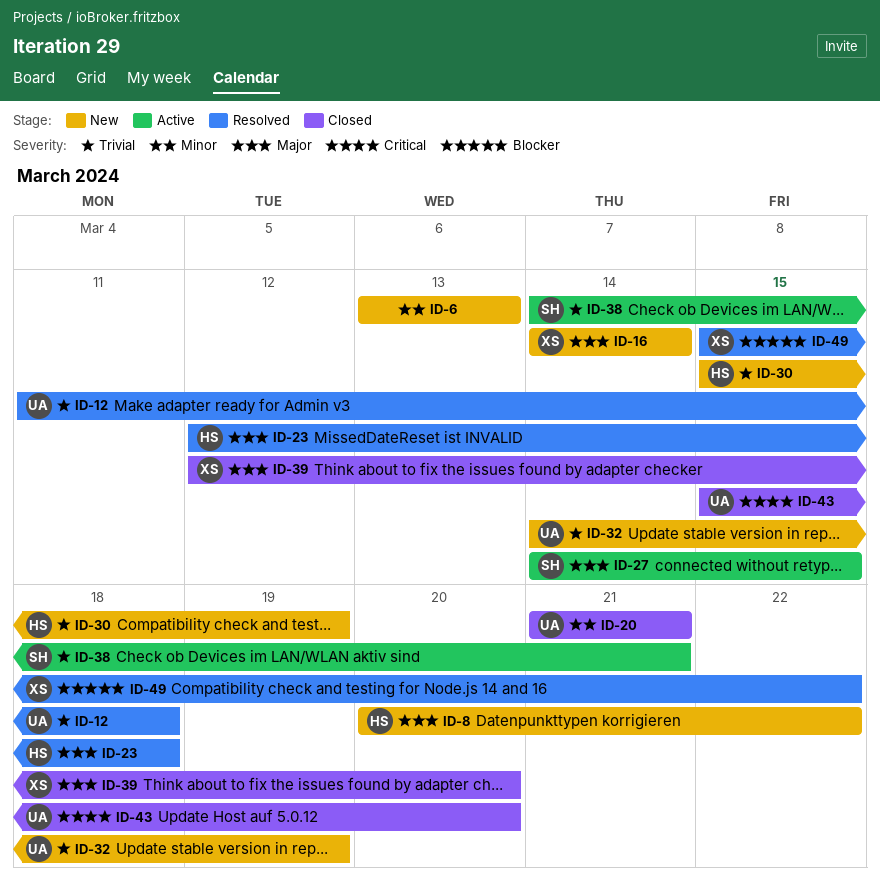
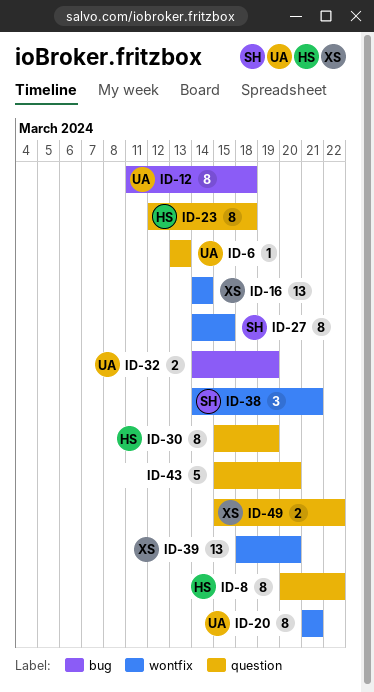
ID-6, owner: none -> UA
ID-39, start: Mar 12 -> Mar 18
ID-43, owner: UA -> none

